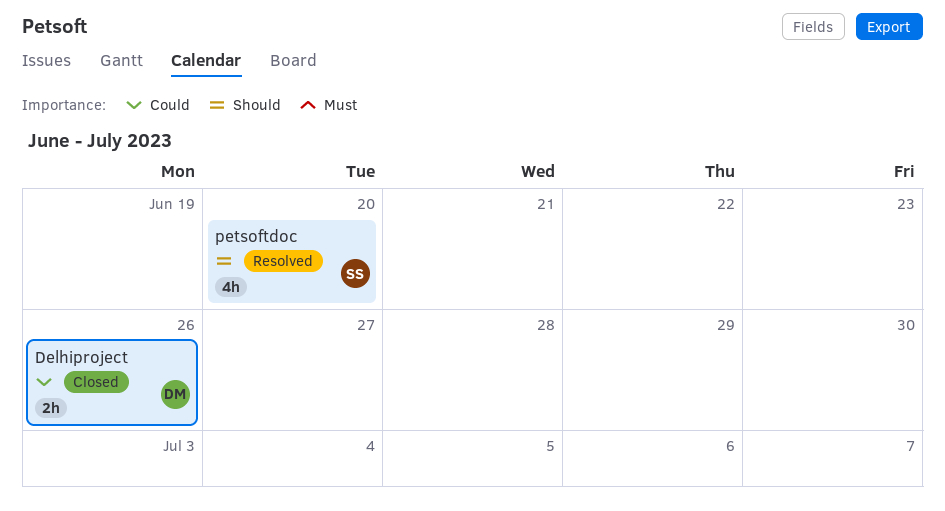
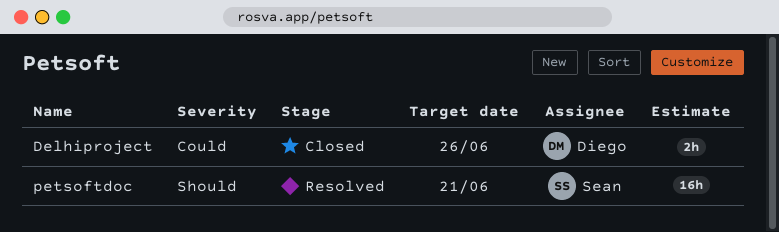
petsoftdoc, estimate: 4h -> 16h
petsoftdoc, due: Jun 20 -> Jun 21

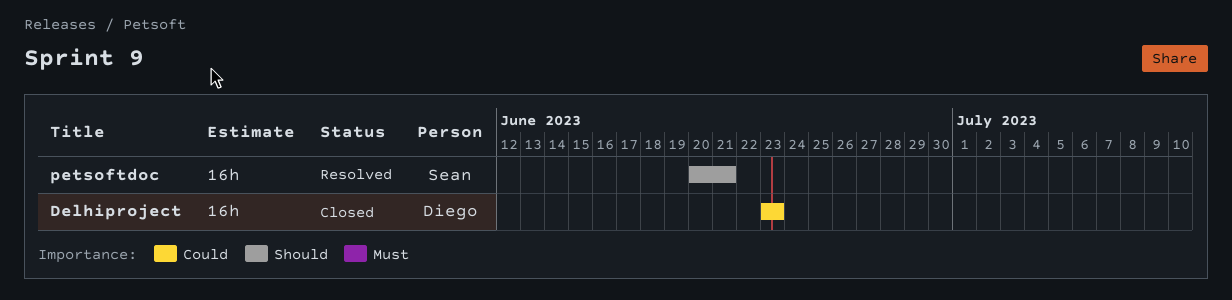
Delhiproject, estimate: 2h -> 16h
Delhiproject, due: Jun 26 -> Jun 23

